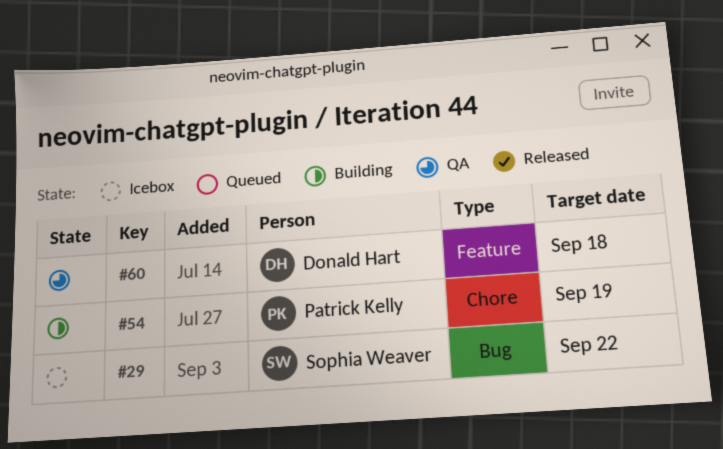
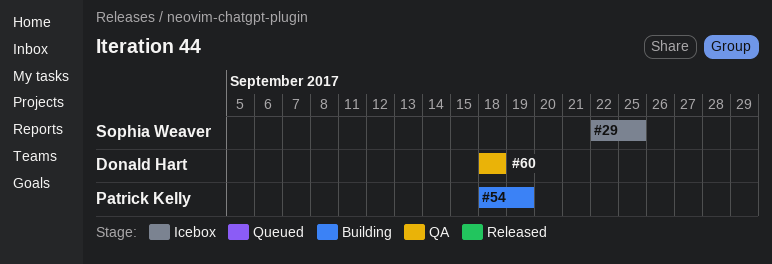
#29, due: Sep 22 -> Sep 25

